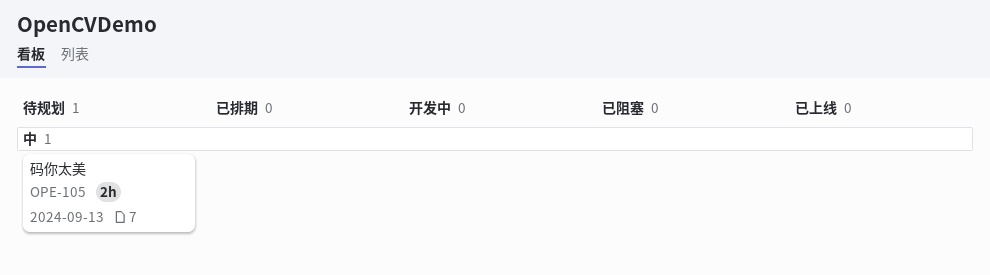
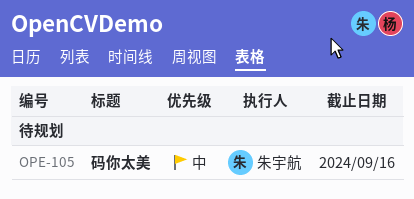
OPE-105, due: Sep 13 -> Sep 16

